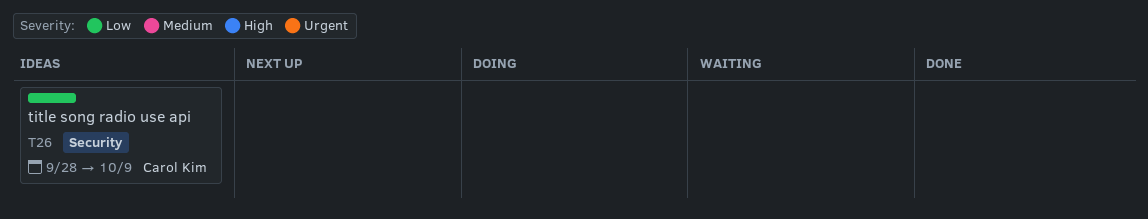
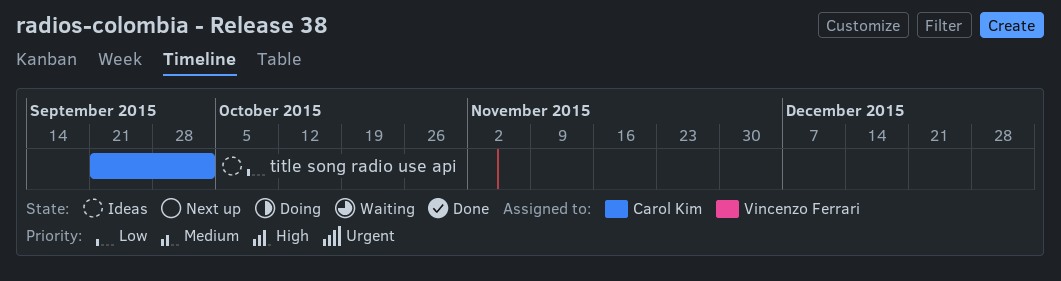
title song radio use api, start: Sep 28 -> Sep 21
title song radio use api, due: Oct 9 -> Oct 2

